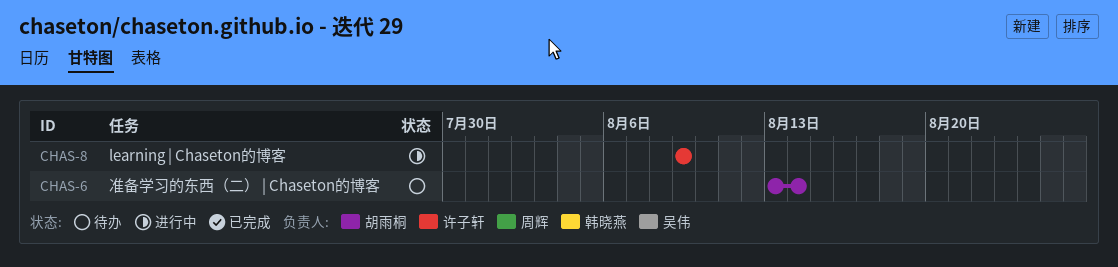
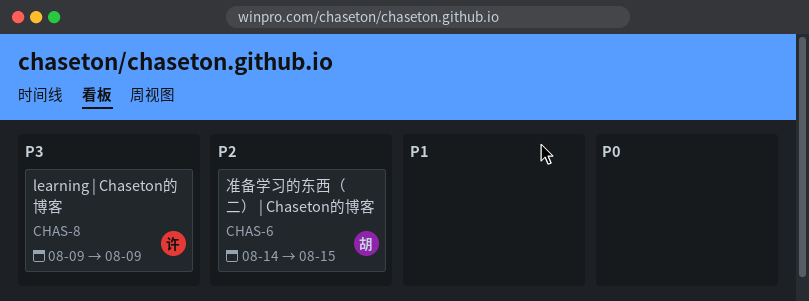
CHAS-6, start: Aug 13 -> Aug 14
CHAS-6, due: Aug 14 -> Aug 15

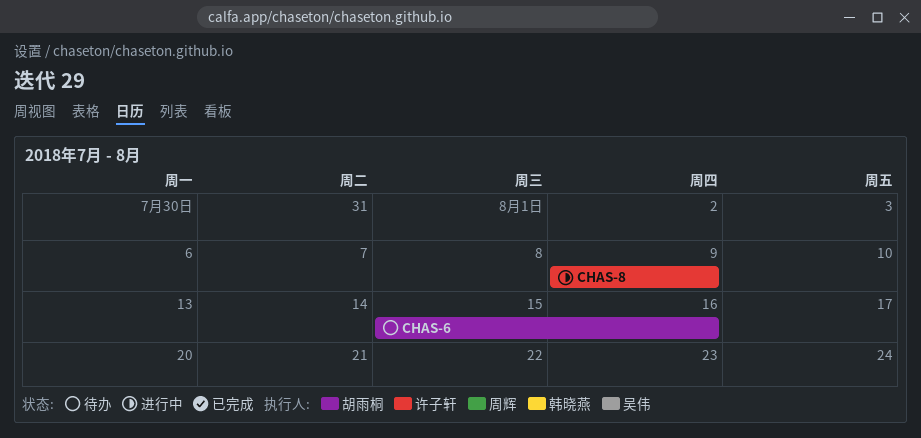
CHAS-6, start: Aug 14 -> Aug 15
CHAS-6, due: Aug 15 -> Aug 16

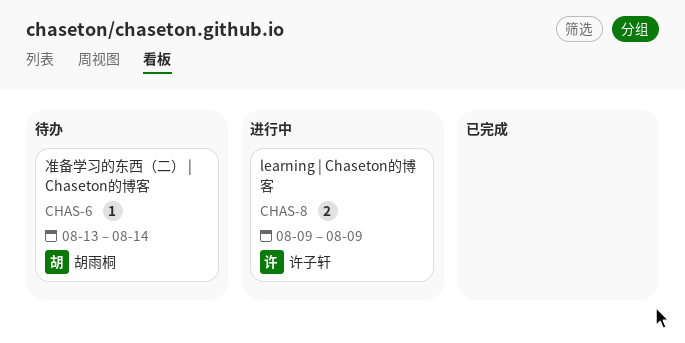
CHAS-6, start: Aug 15 -> Aug 13
CHAS-6, due: Aug 16 -> Aug 14

